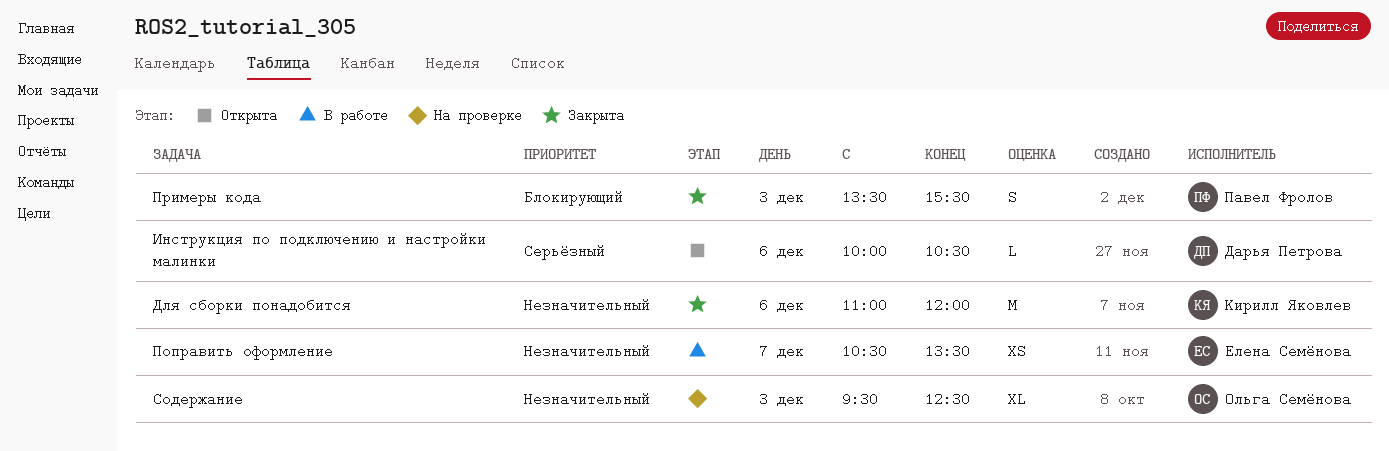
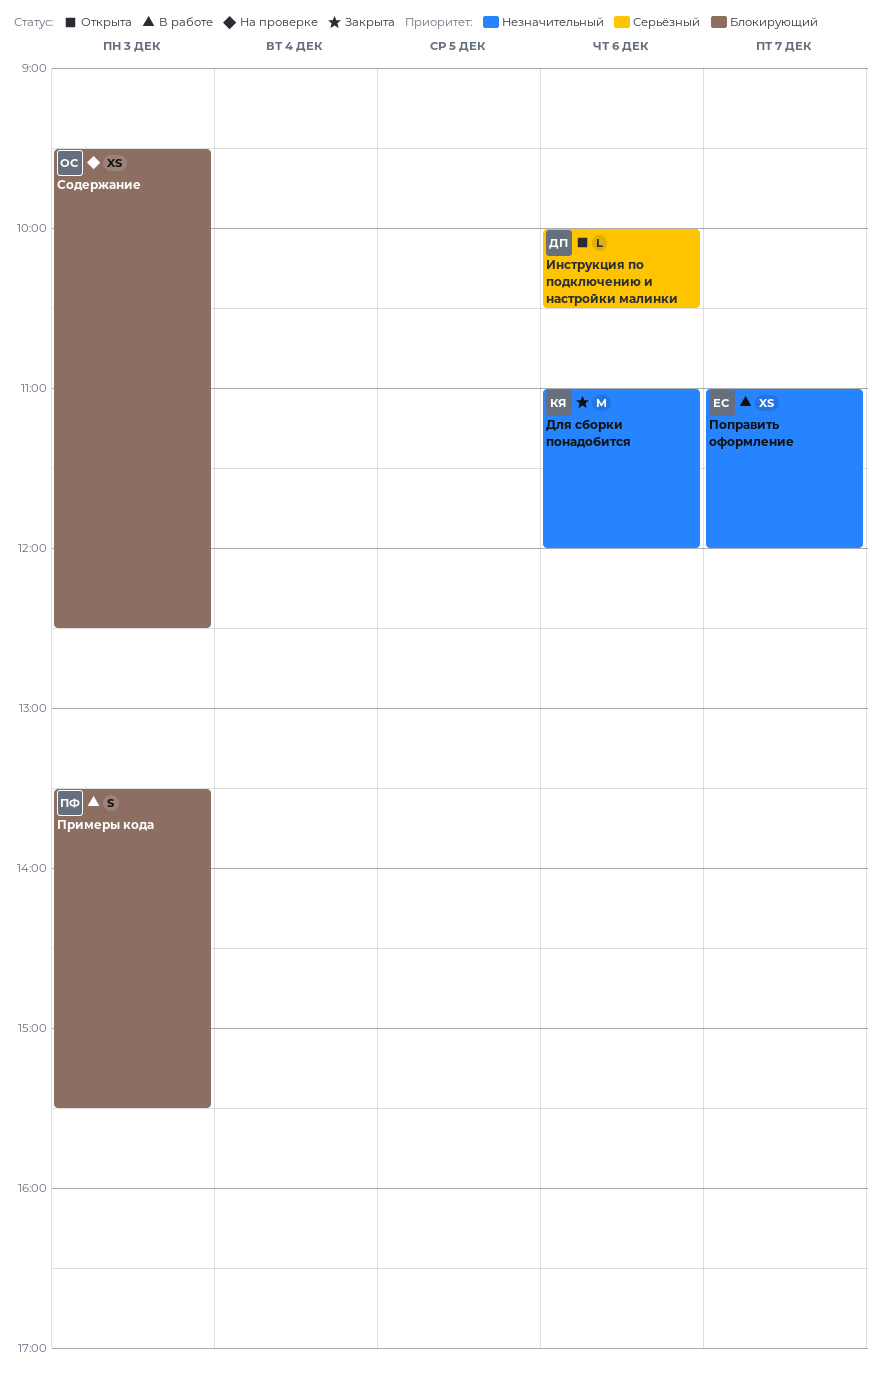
Поправить оформление, begins: 10:30 -> 11:00
Поправить оформление, ends: 13:30 -> 12:00
Примеры кода, status: Закрыта -> В работе
Содержание, priority: Незначительный -> Блокирующий
Содержание, estimate: XL -> XS

